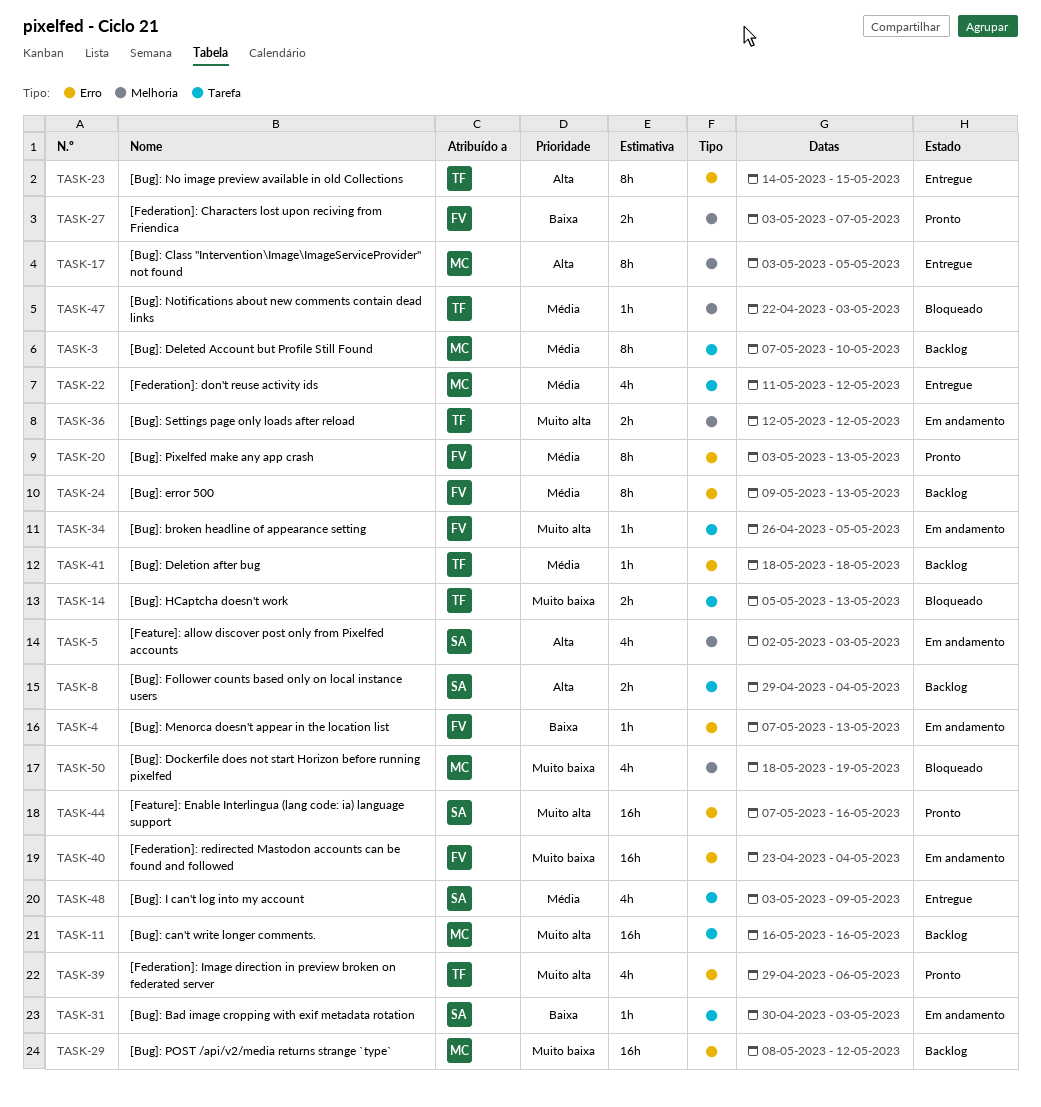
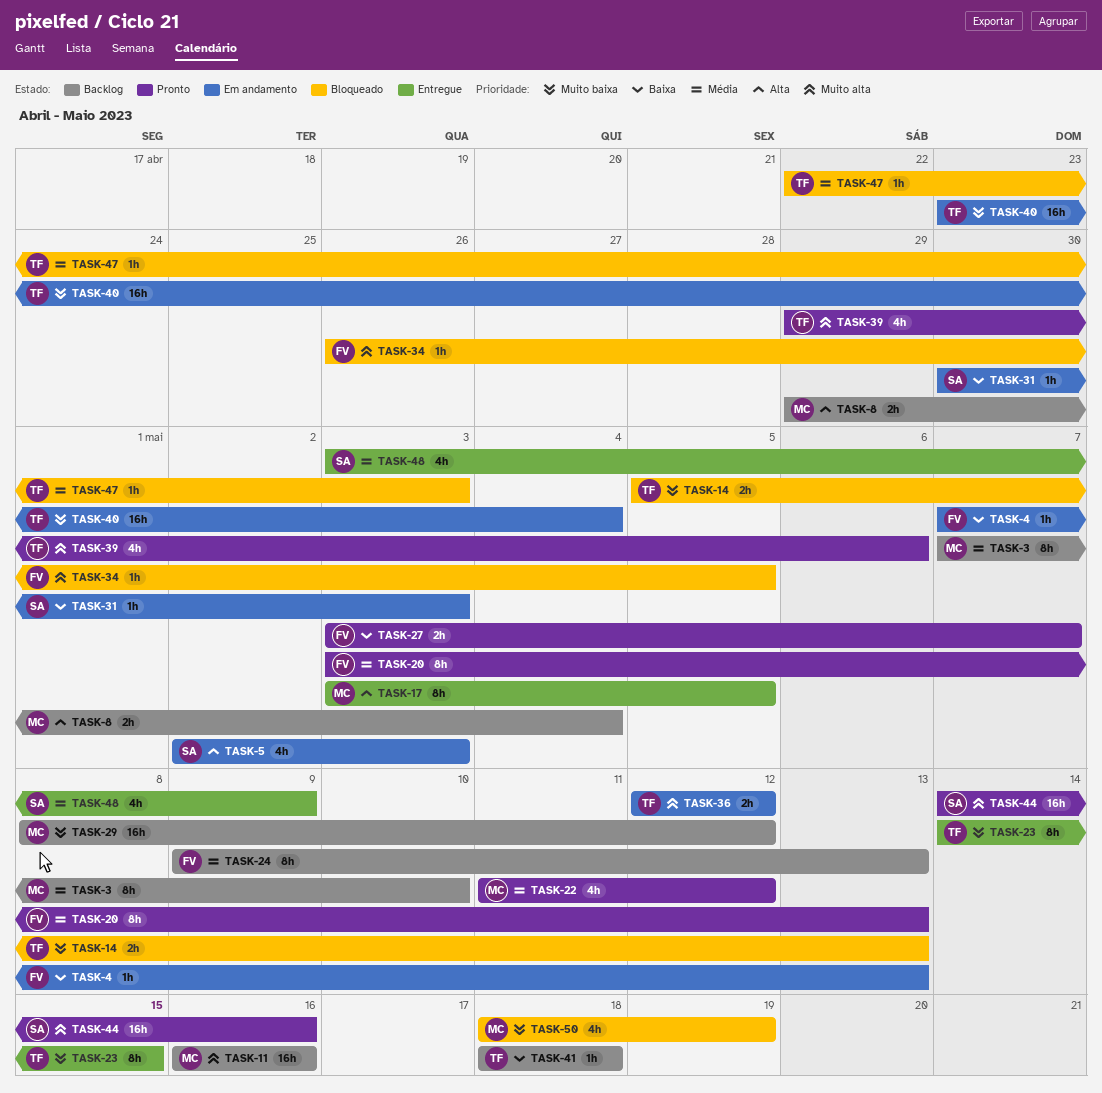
TASK-8, owner: SA -> MC
TASK-22, status: Entregue -> Pronto
TASK-23, priority: Alta -> Muito baixa
TASK-34, status: Em andamento -> Bloqueado
TASK-40, owner: FV -> TF
TASK-41, priority: Média -> Baixa
TASK-44, start: May 7 -> May 14

